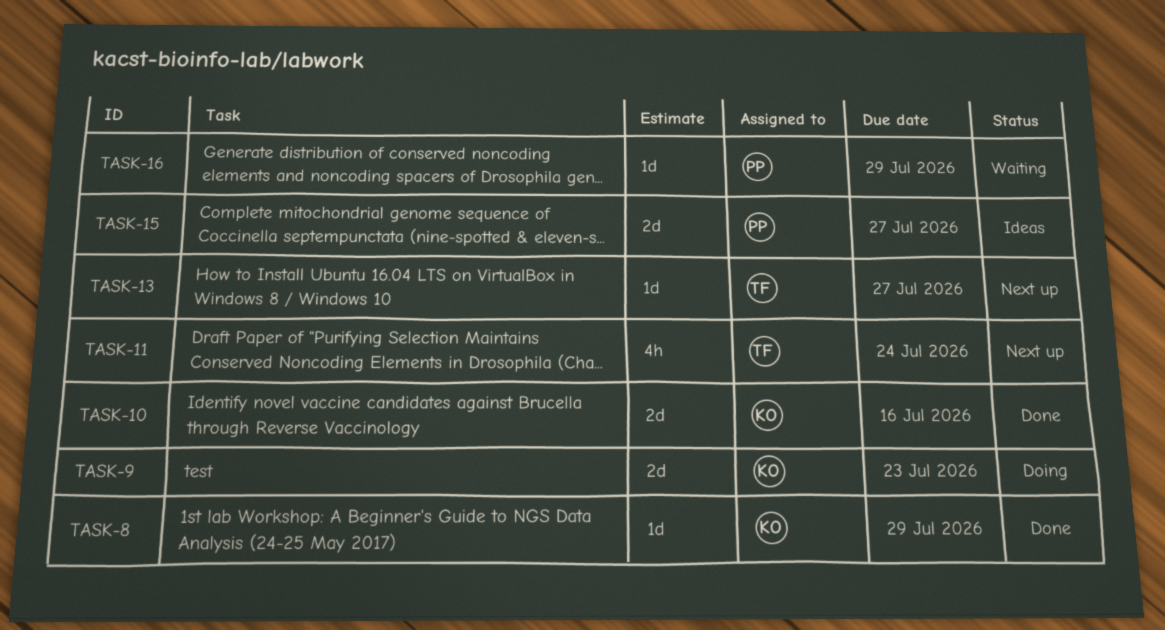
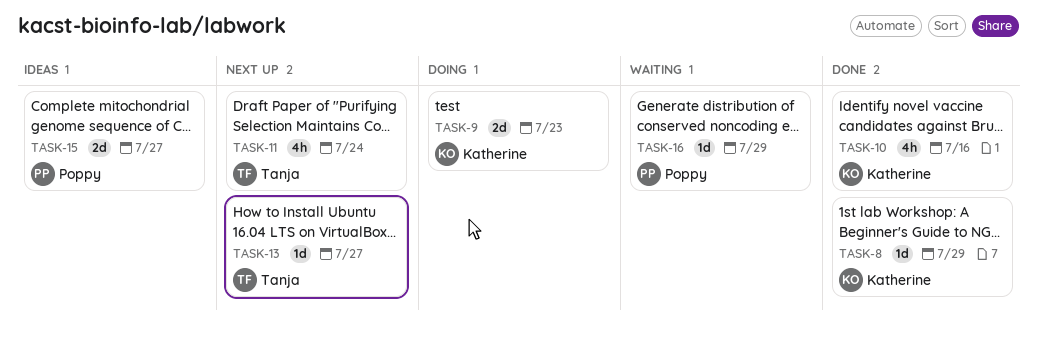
TASK-10, estimate: 2d -> 4h

